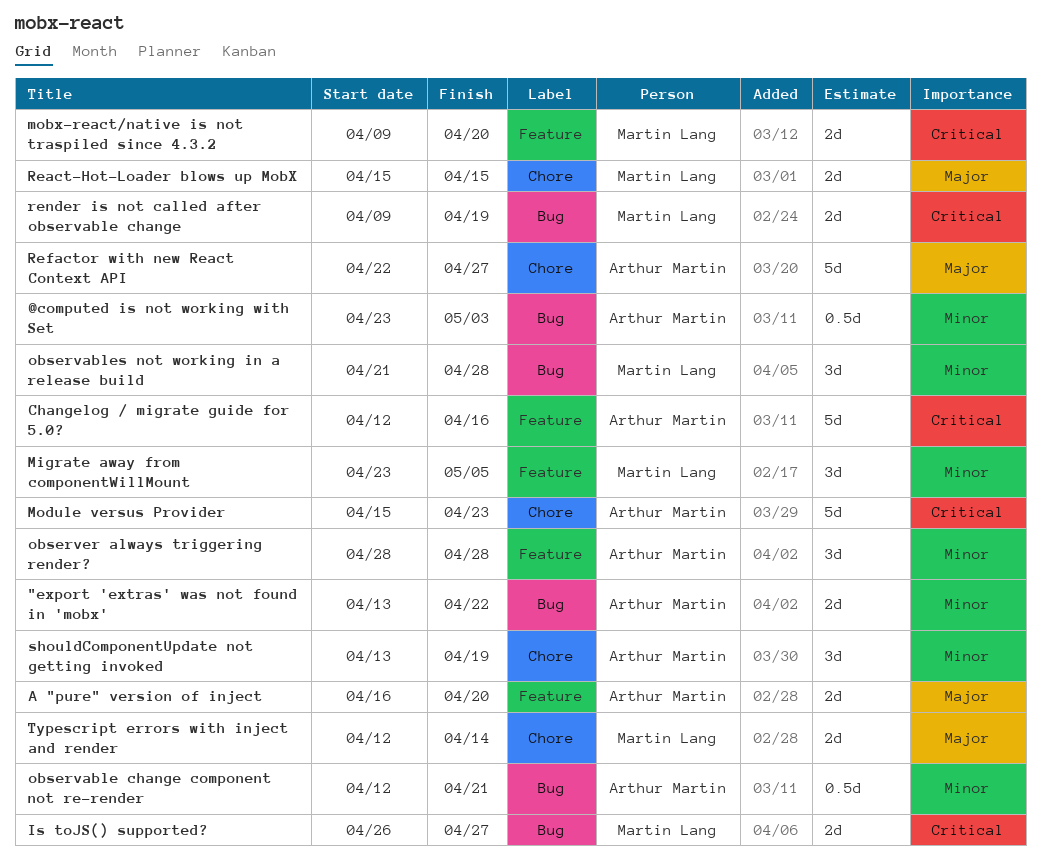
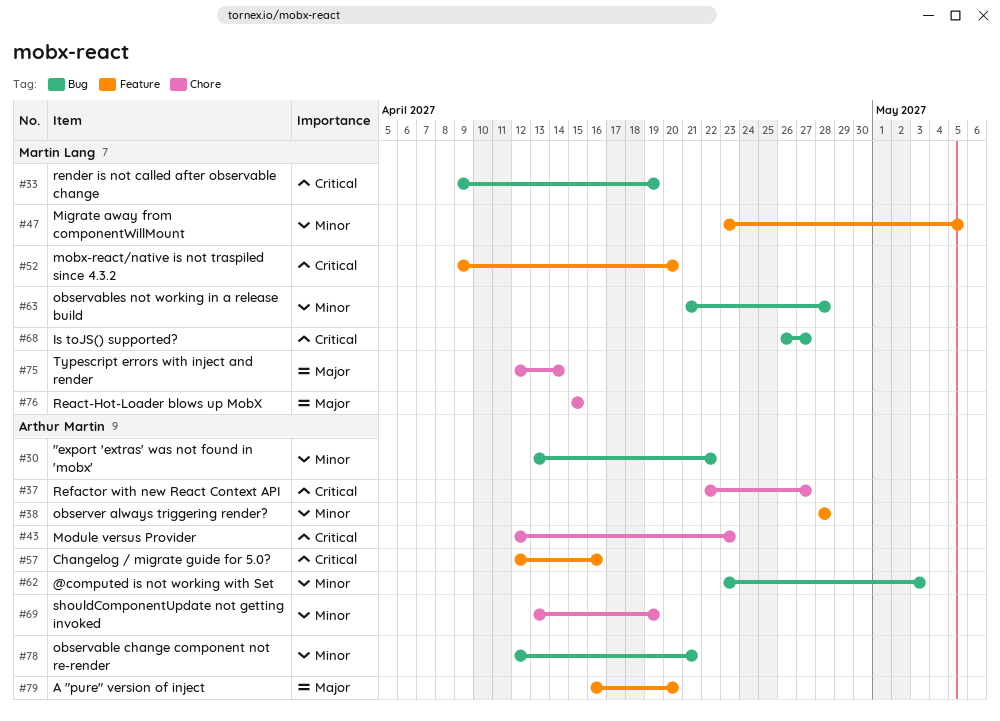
Module versus Provider, start: Apr 15 -> Apr 12
Refactor with new React Context API, priority: Major -> Critical

